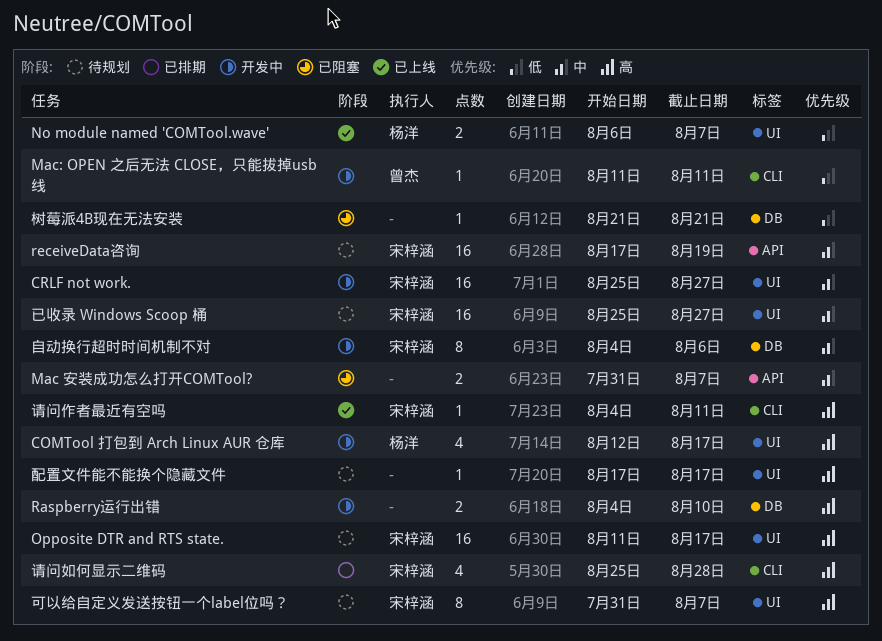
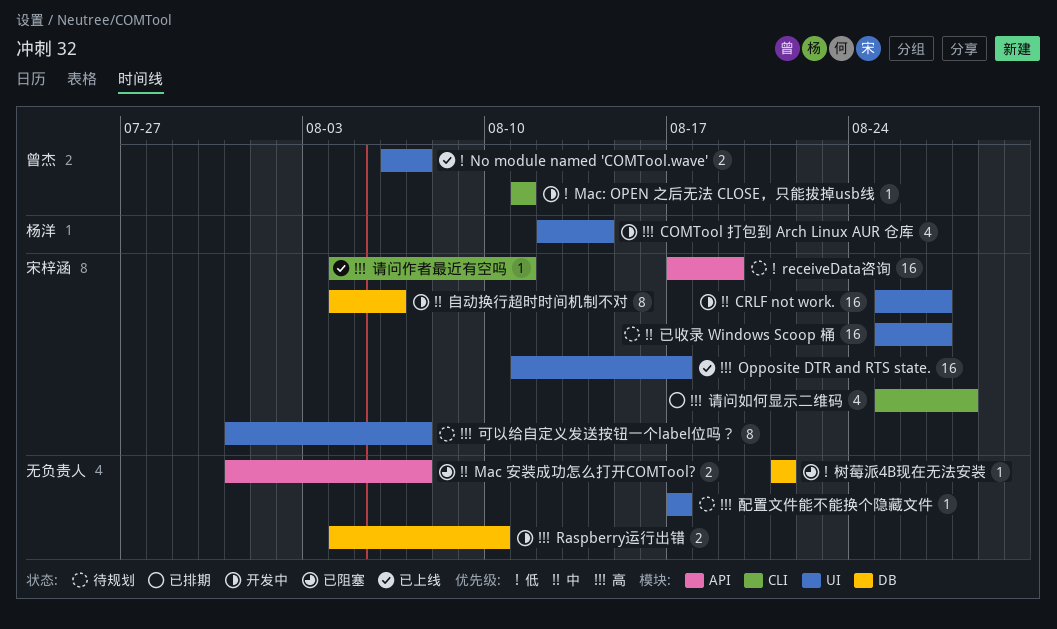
COMTool 打包到 Arch Linux AUR 仓库, due: Aug 17 -> Aug 14
No module named 'COMTool.wave', owner: 杨洋 -> 曾杰
Opposite DTR and RTS state., status: 待规划 -> 已上线
receiveData咨询, priority: 中 -> 低

